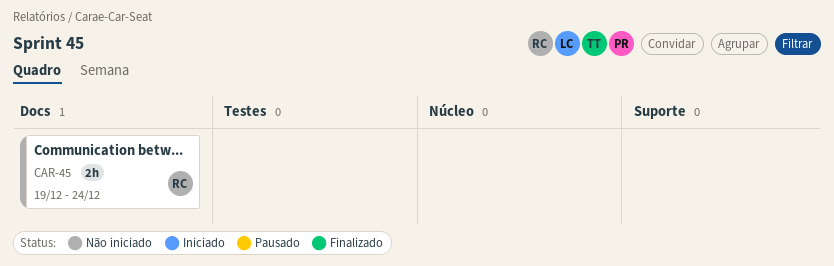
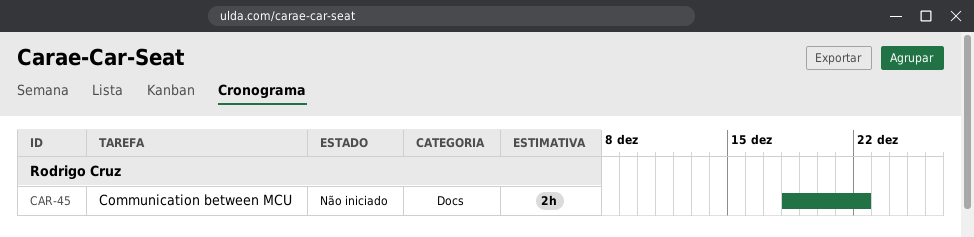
CAR-45, start: Dec 19 -> Dec 18
CAR-45, due: Dec 24 -> Dec 22

